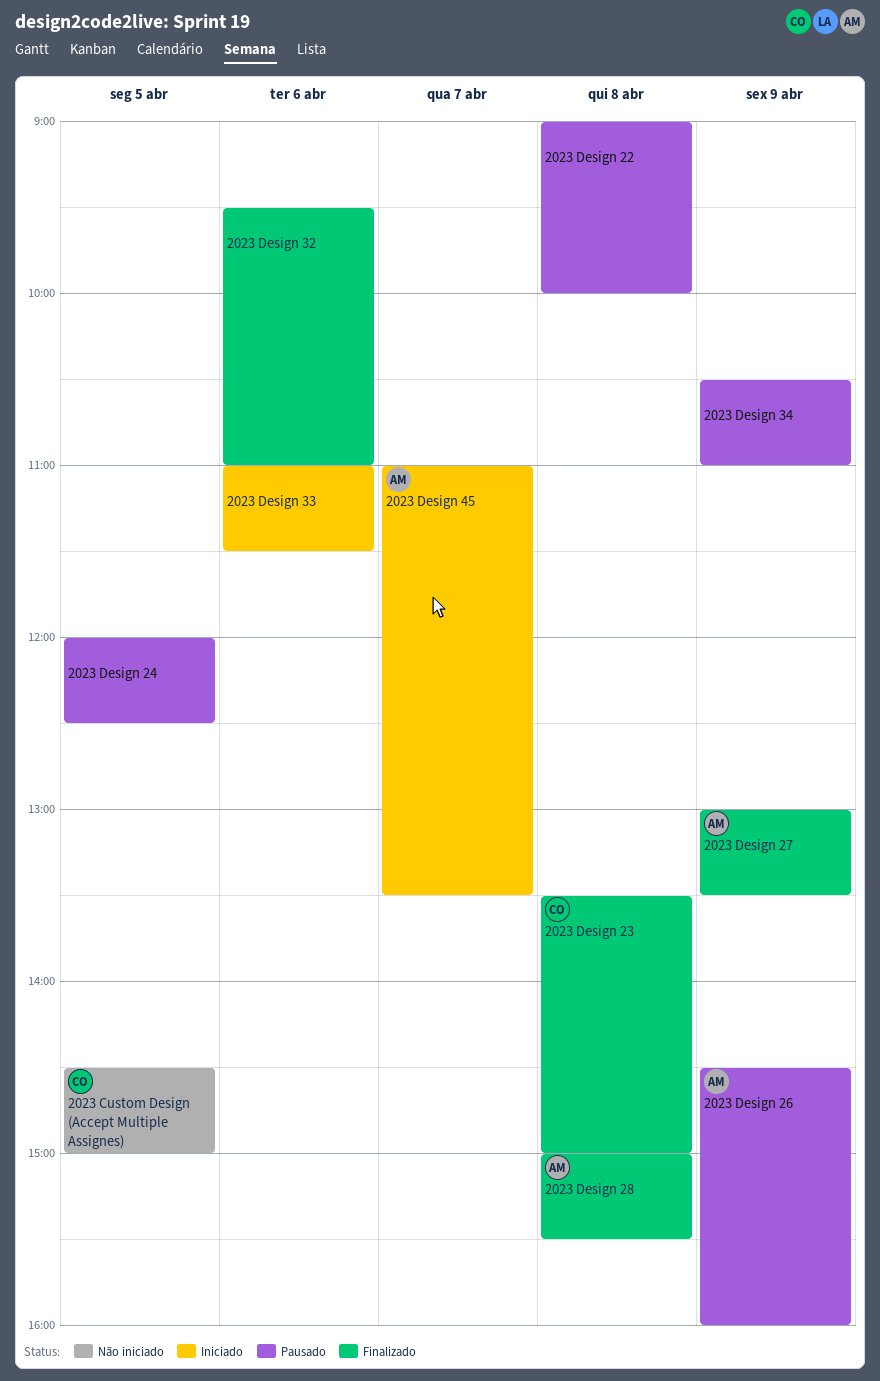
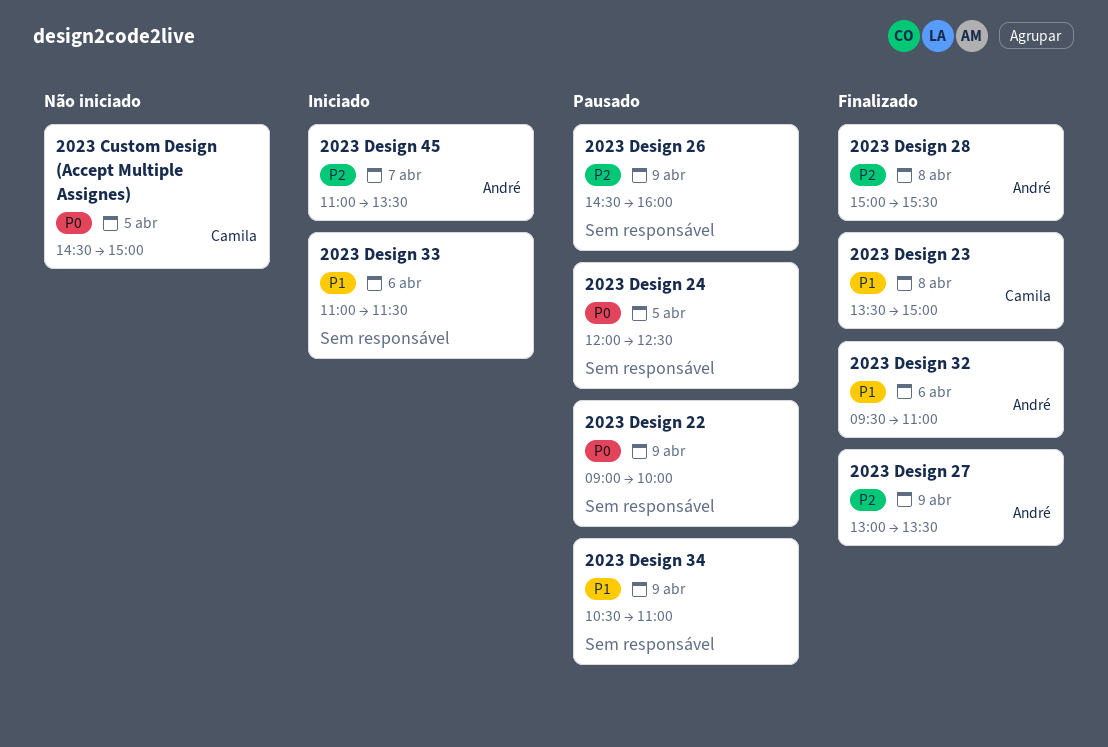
2023 Design 22, day: Apr 8 -> Apr 9
2023 Design 26, owner: André -> none
2023 Design 32, owner: none -> André

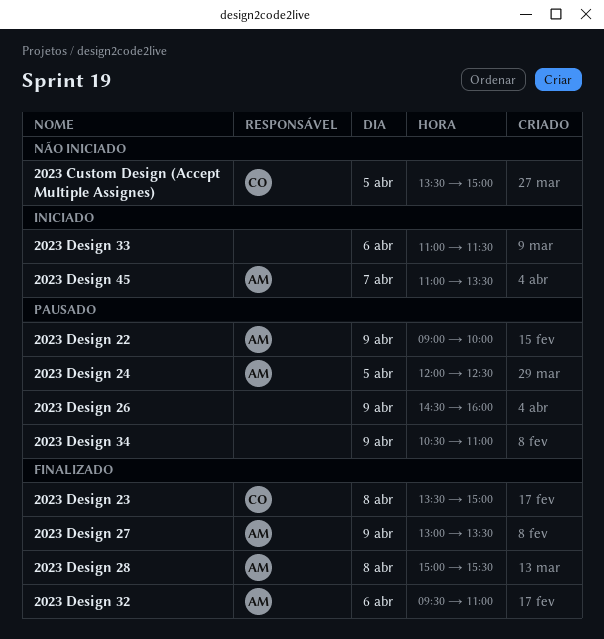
2023 Custom Design (Accept Multiple Assignes), begins: 14:30 -> 13:30
2023 Design 22, owner: none -> André
2023 Design 24, owner: none -> André

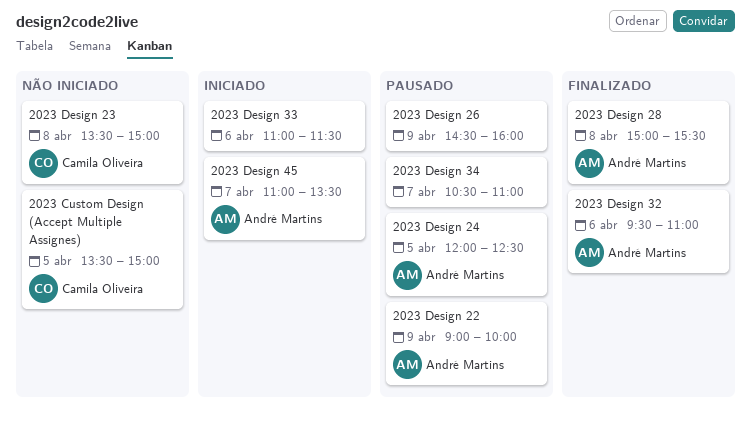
2023 Design 23, status: Finalizado -> Não iniciado
2023 Design 27: present -> none
2023 Design 34, day: Apr 9 -> Apr 7

